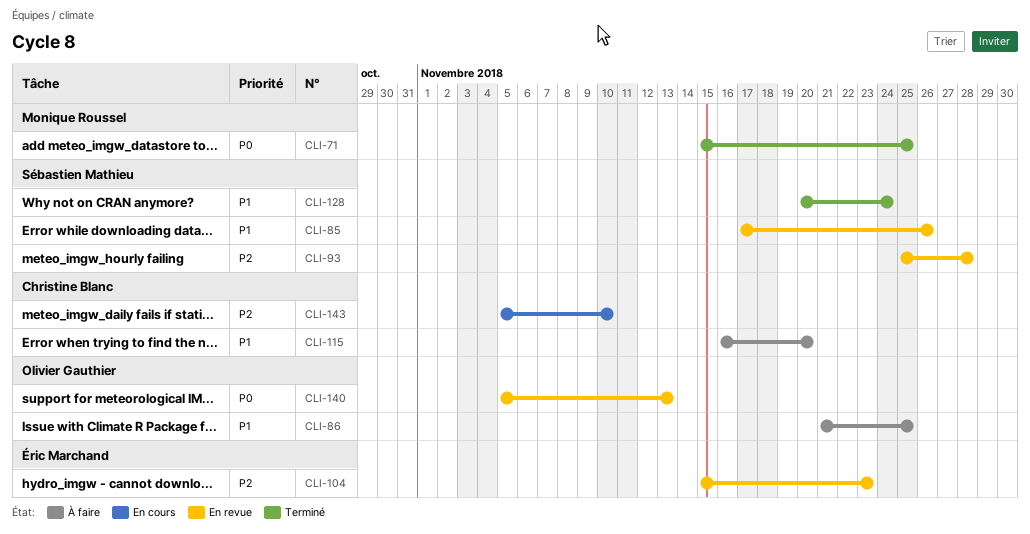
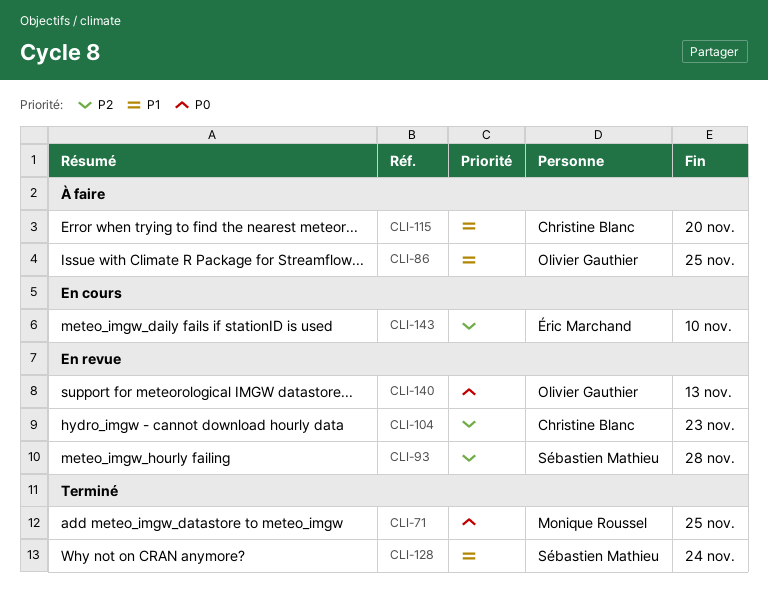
CLI-85: present -> none
CLI-104, owner: Éric Marchand -> Christine Blanc
CLI-143, owner: Christine Blanc -> Éric Marchand

